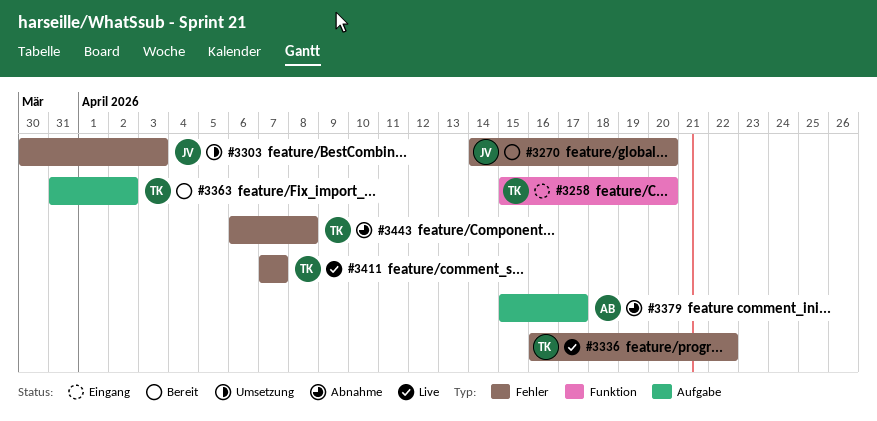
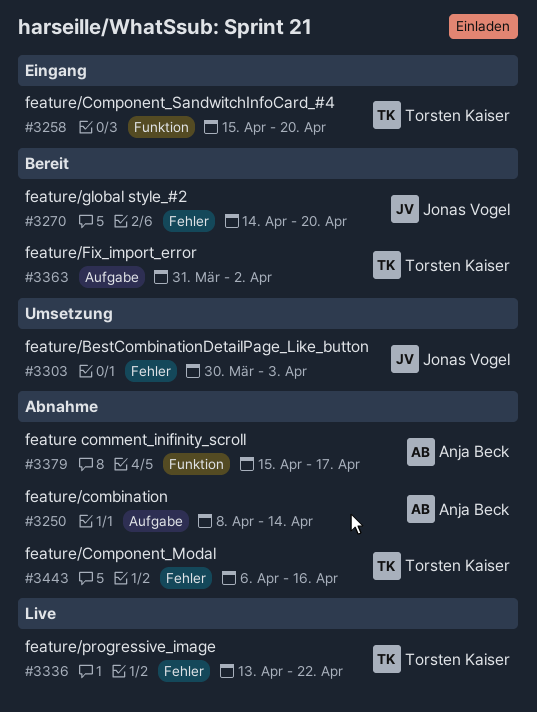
#3250: none -> present
#3336, start: Apr 16 -> Apr 13
#3379, label: Aufgabe -> Funktion
#3411: present -> none
#3443, due: Apr 8 -> Apr 16

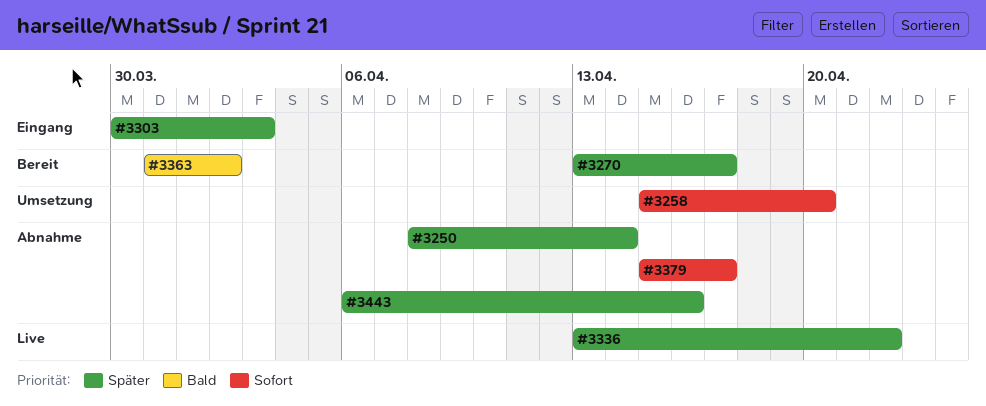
#3258, status: Eingang -> Umsetzung
#3270, start: Apr 14 -> Apr 13
#3270, due: Apr 20 -> Apr 17
#3303, status: Umsetzung -> Eingang

